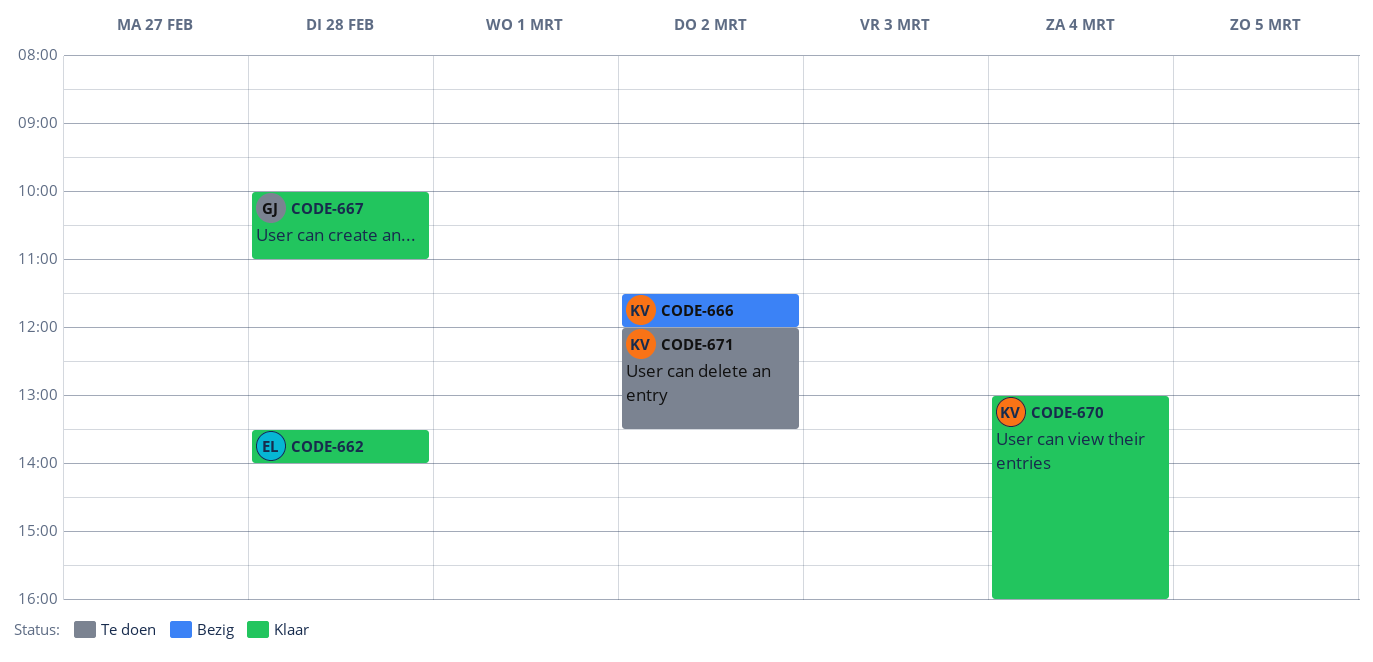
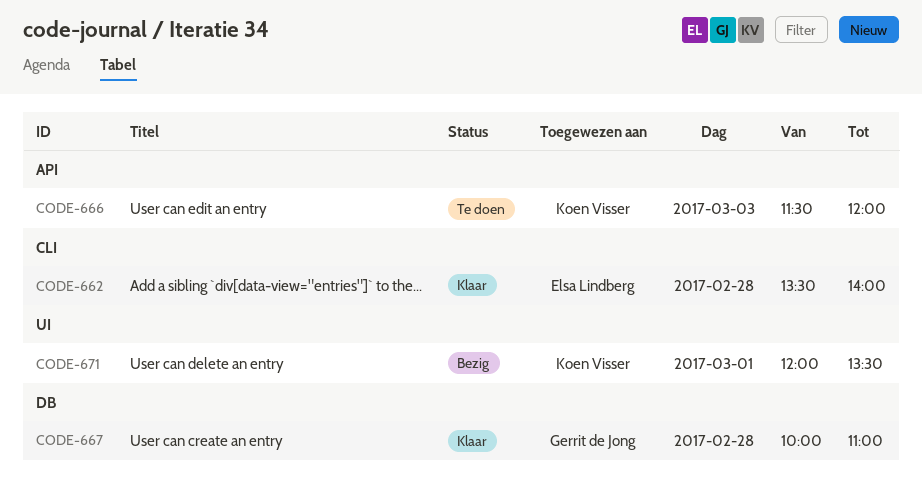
CODE-666, status: Bezig -> Te doen
CODE-666, day: Mar 2 -> Mar 3
CODE-670: present -> none
CODE-671, status: Te doen -> Bezig
CODE-671, day: Mar 2 -> Mar 1

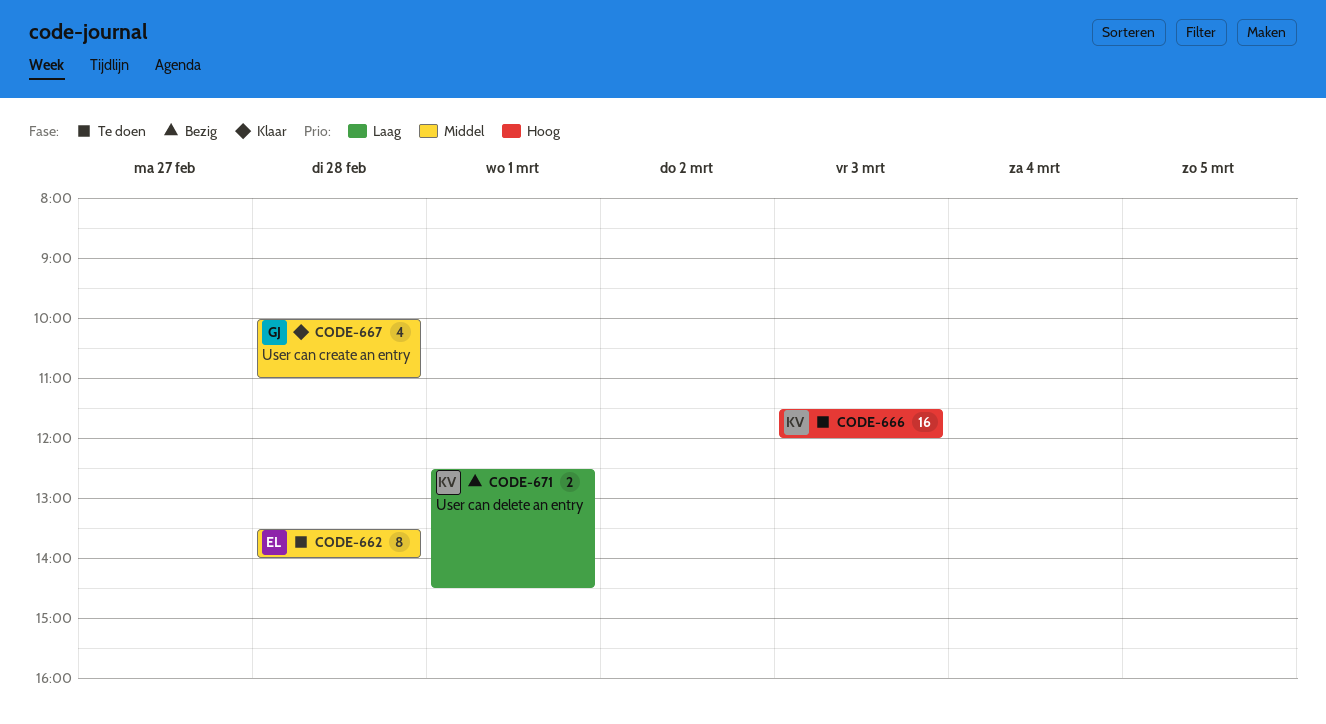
CODE-662, status: Klaar -> Te doen
CODE-671, begins: 12:00 -> 12:30
CODE-671, ends: 13:30 -> 14:30

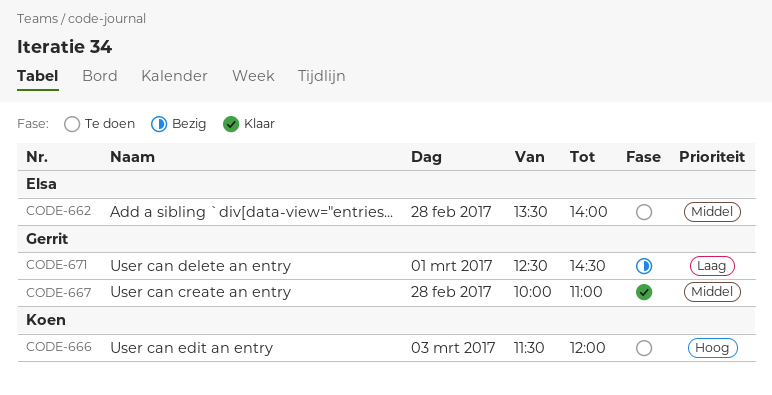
CODE-671, owner: Koen -> Gerrit

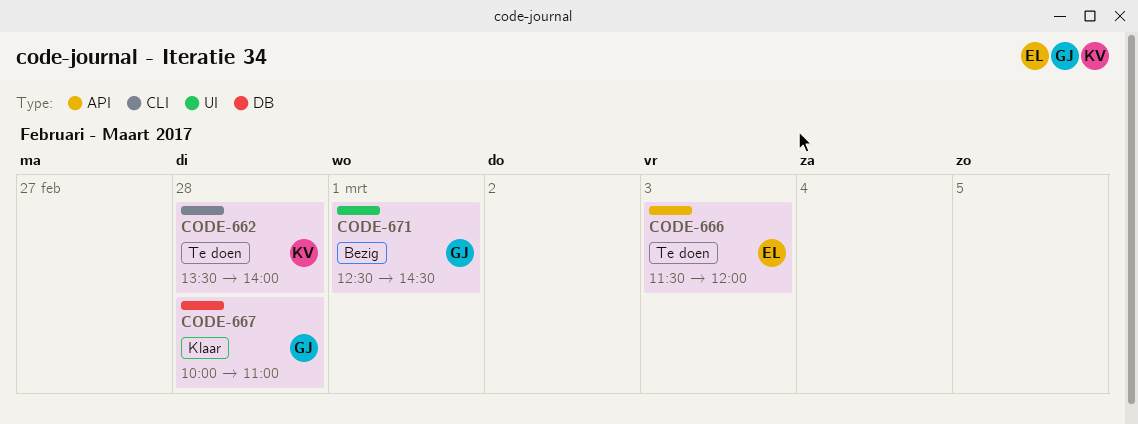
CODE-662, owner: Elsa -> Koen
CODE-666, owner: Koen -> Elsa

